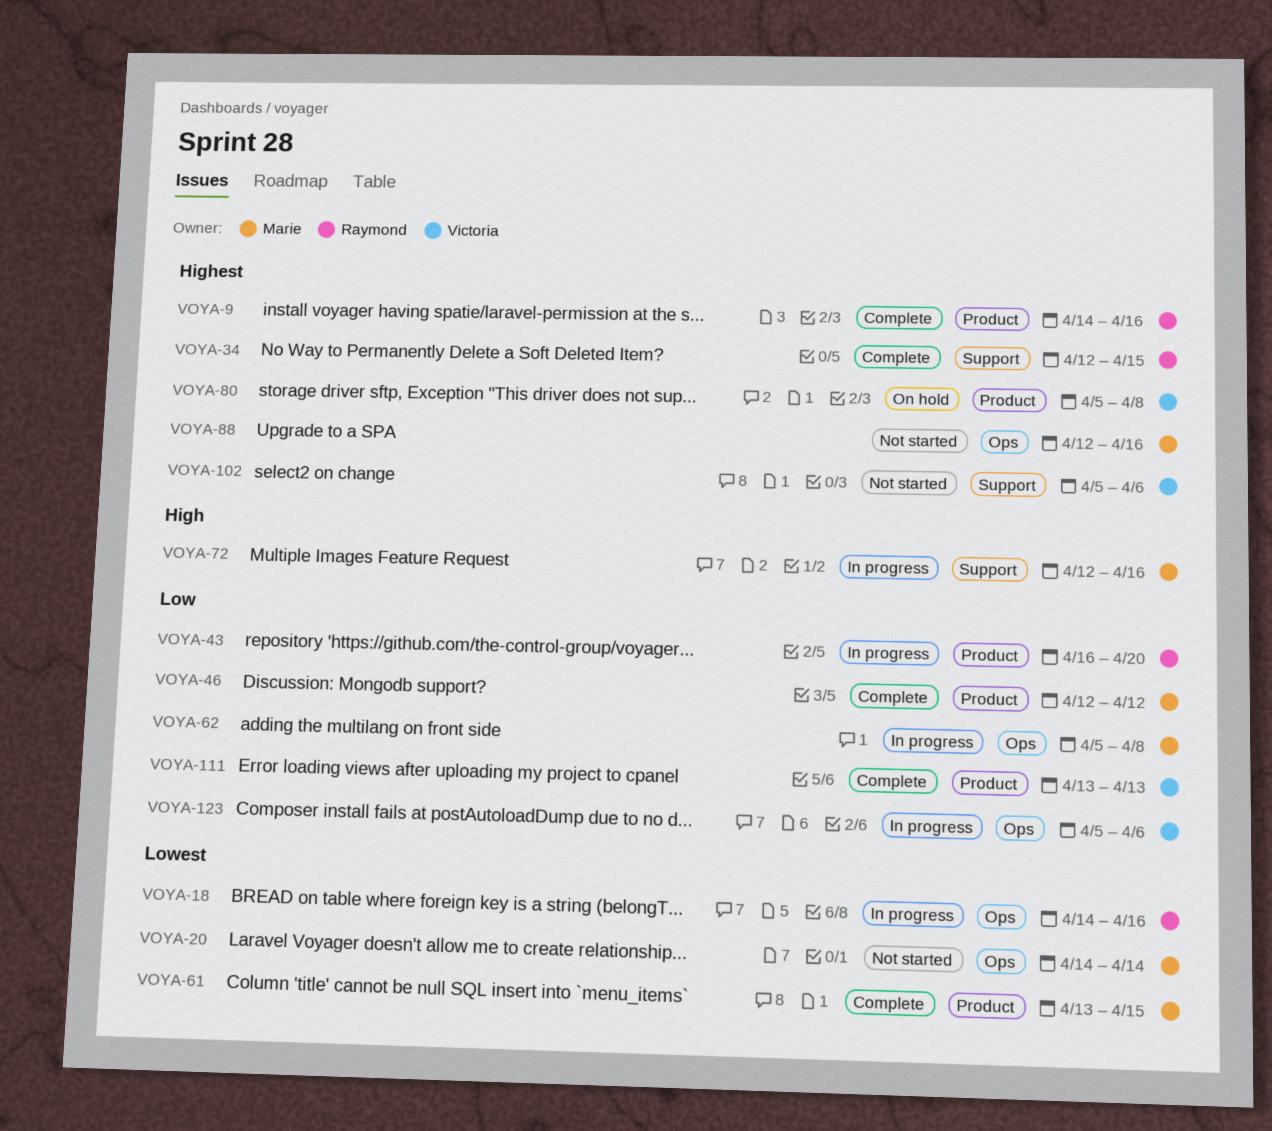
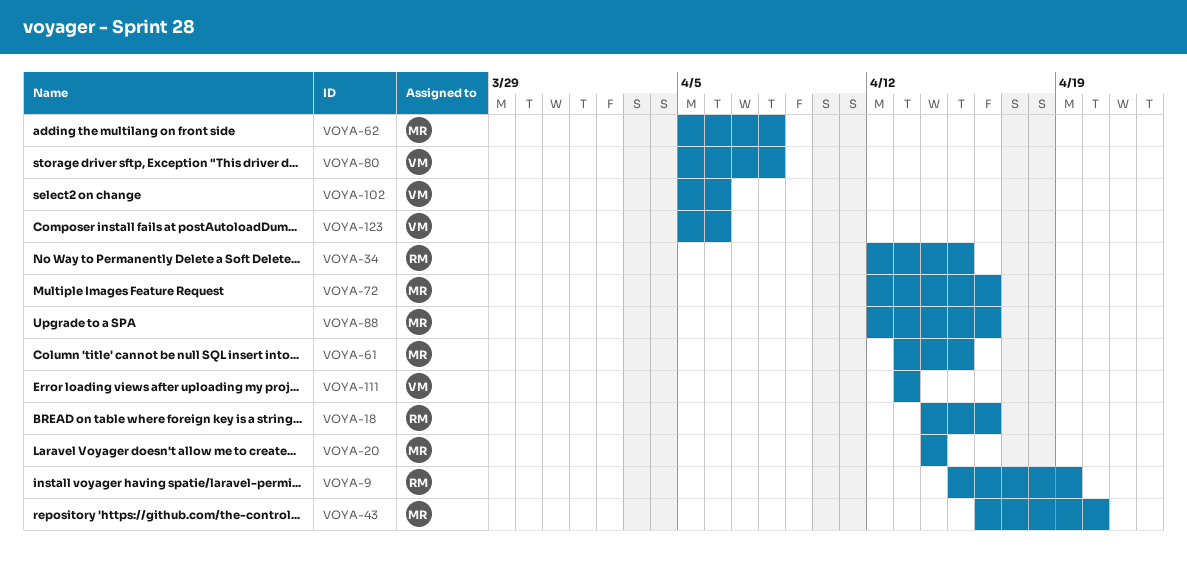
VOYA-9, start: Apr 14 -> Apr 15
VOYA-9, due: Apr 16 -> Apr 19
VOYA-43, owner: Raymond -> Marie
VOYA-46: present -> none

